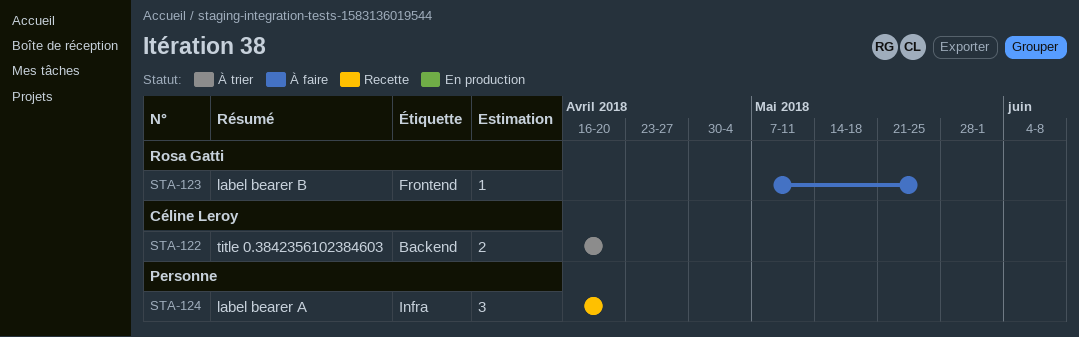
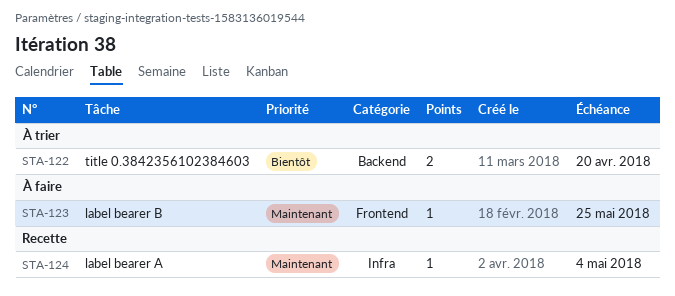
STA-124, estimate: 3 -> 1
STA-124, due: Apr 20 -> May 4

